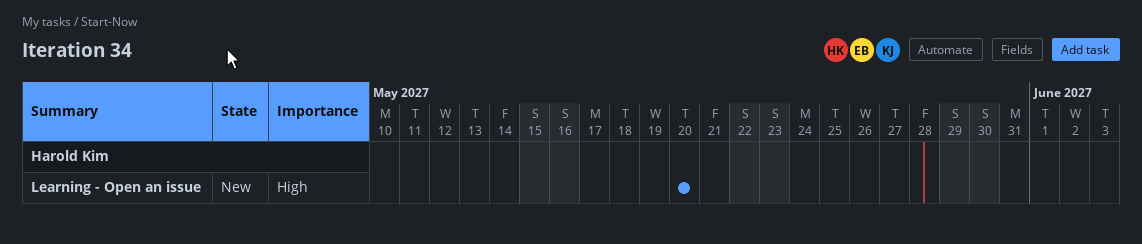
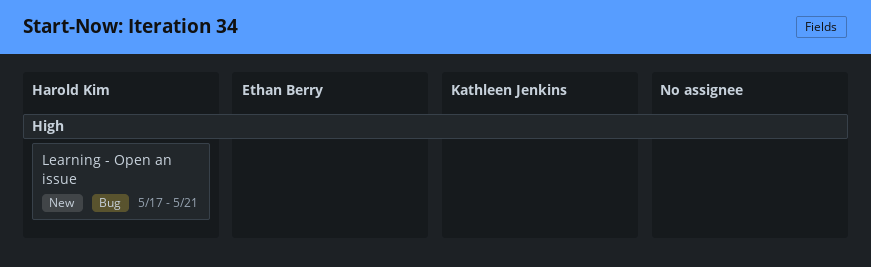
Learning - Open an issue, start: May 20 -> May 17
Learning - Open an issue, due: May 20 -> May 21

